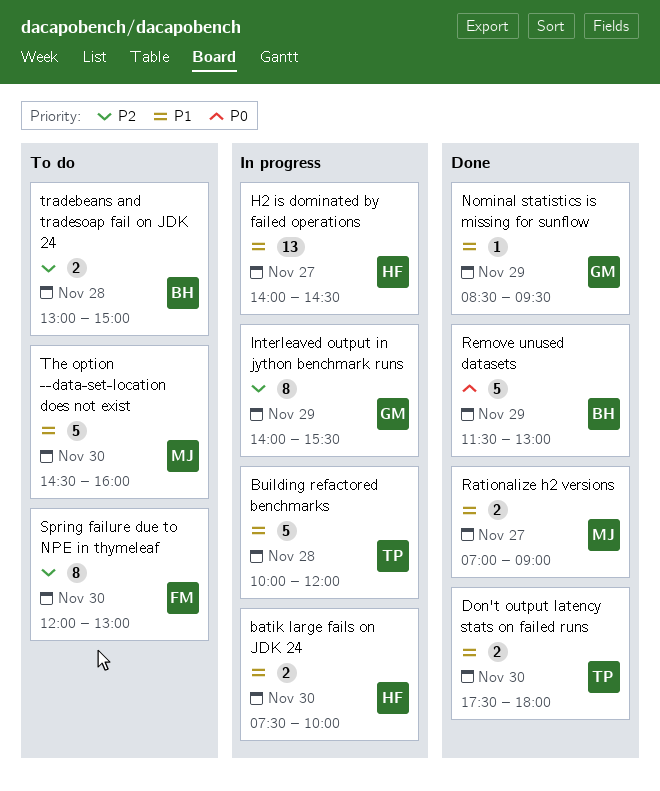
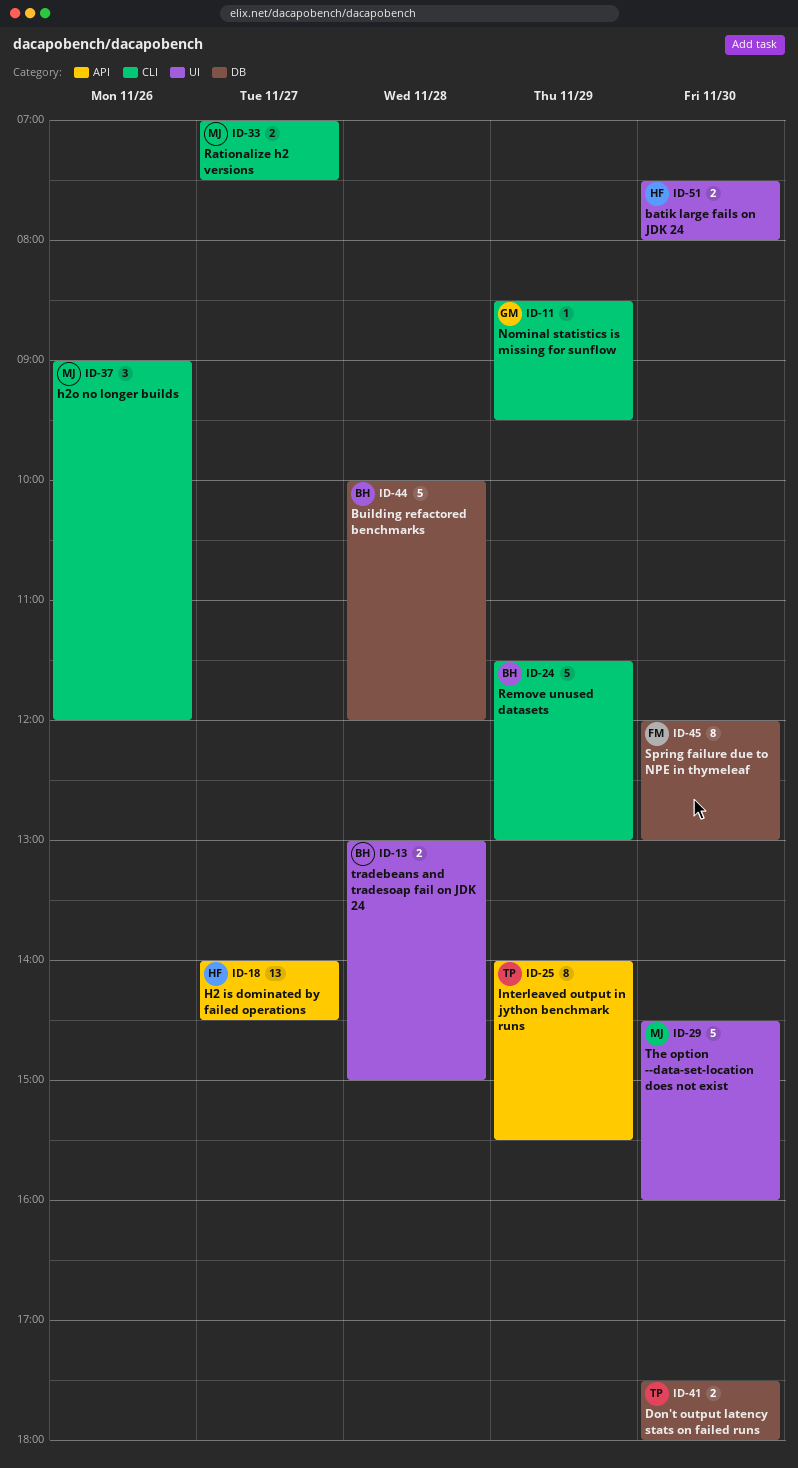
batik large fails on JDK 24, ends: 10:00 -> 08:00
Building refactored benchmarks, owner: TP -> BH
h2o no longer builds: none -> present
Interleaved output in jython benchmark runs, owner: GM -> TP
Rationalize h2 versions, ends: 09:00 -> 07:30

